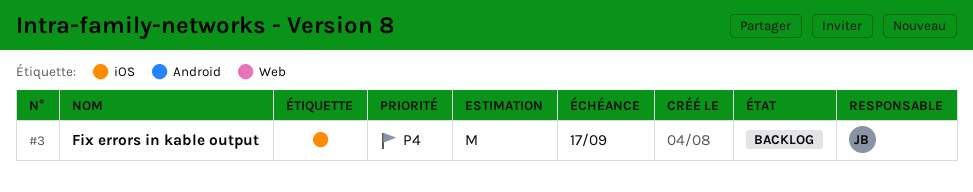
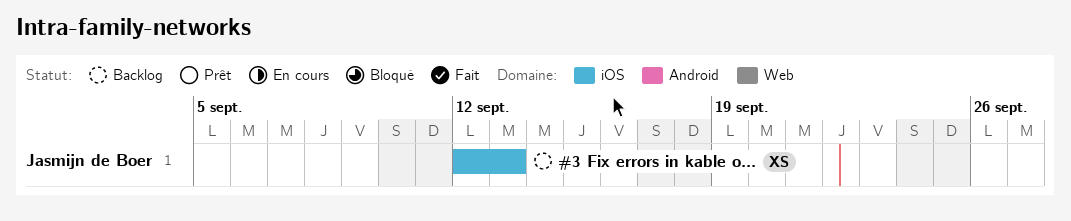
#3, estimate: M -> XS
#3, due: Sep 17 -> Sep 13

